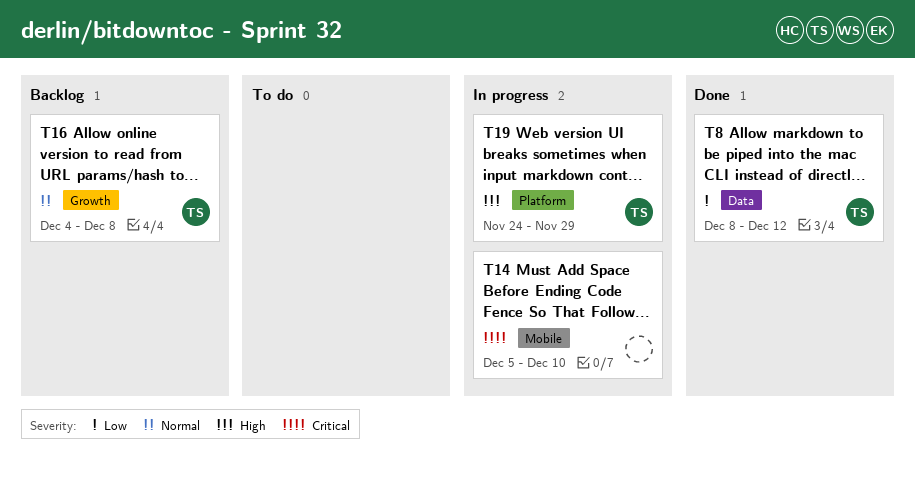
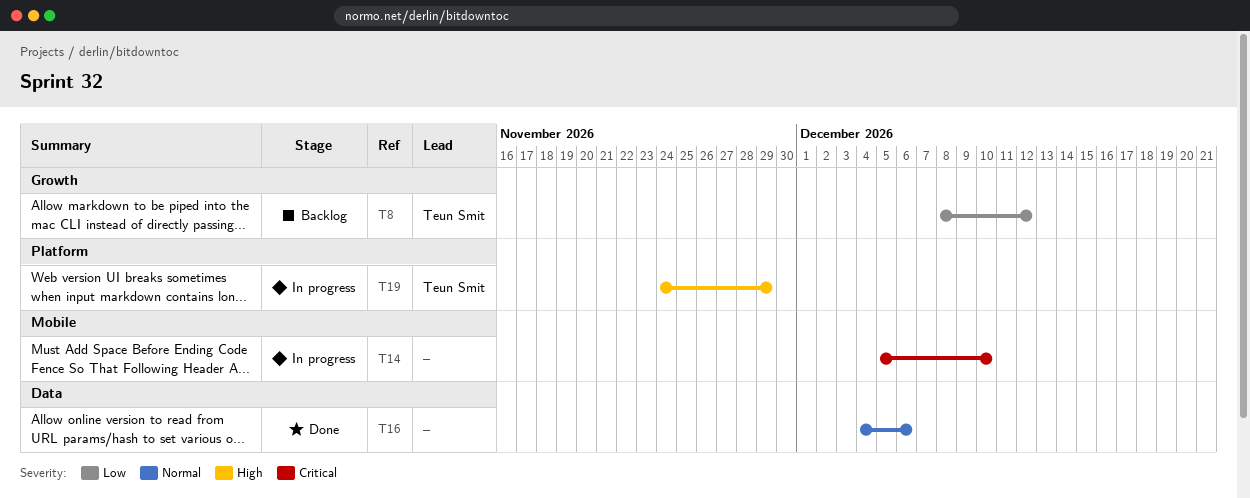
T8, status: Done -> Backlog
T8, label: Data -> Growth
T16, status: Backlog -> Done
T16, owner: Teun Smit -> none
T16, label: Growth -> Data
T16, due: Dec 8 -> Dec 6

